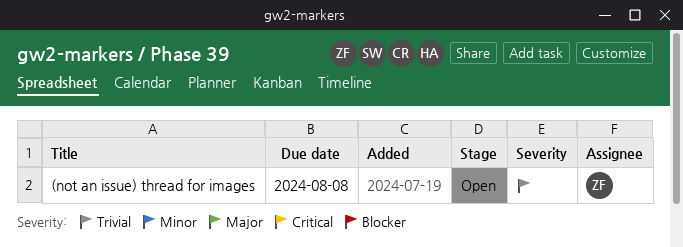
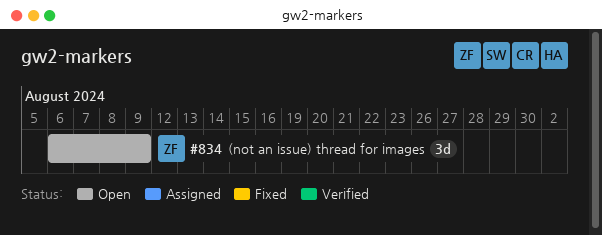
(not an issue) thread for images, due: Aug 8 -> Aug 9

